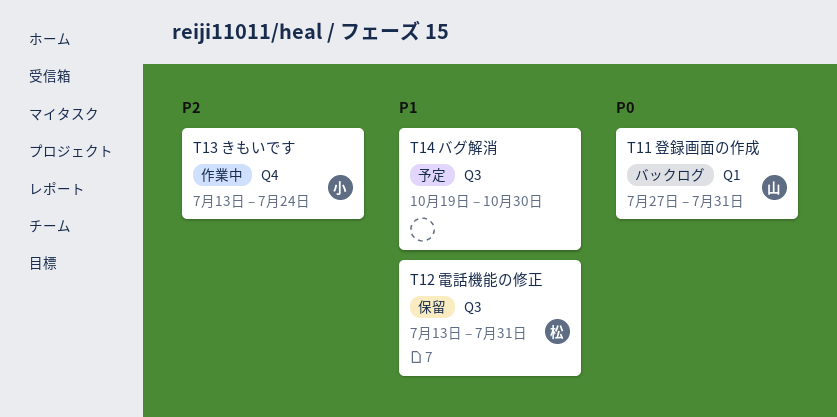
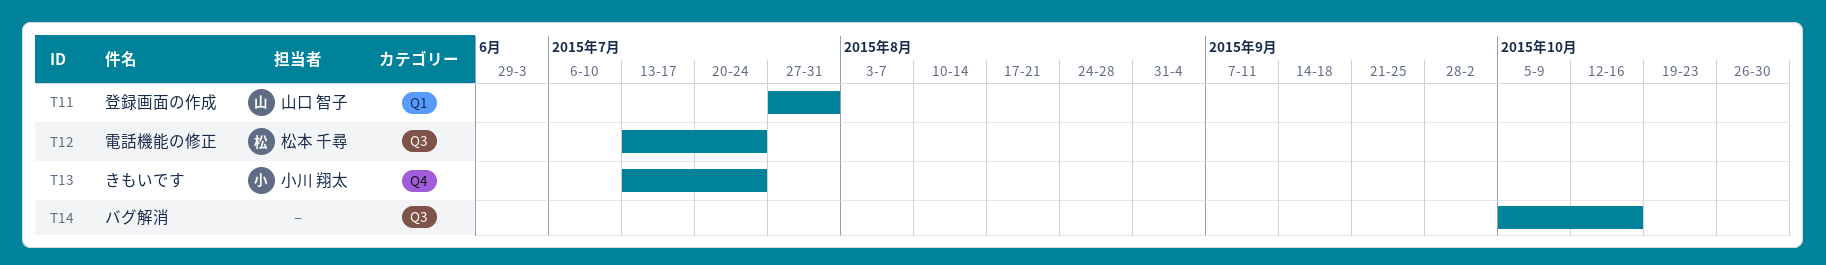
T12, due: Jul 31 -> Jul 24
T14, start: Oct 19 -> Oct 5
T14, due: Oct 30 -> Oct 16

